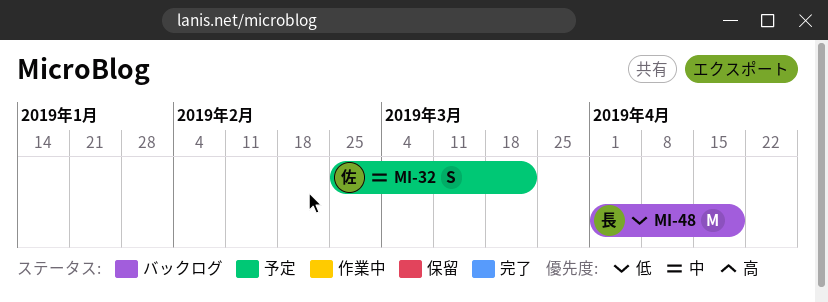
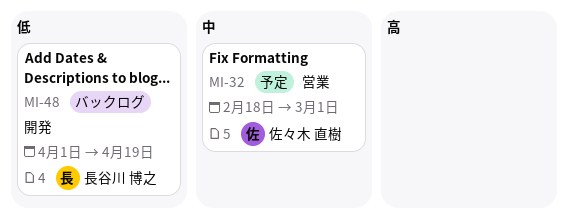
MI-32, start: Feb 25 -> Feb 18
MI-32, due: Mar 22 -> Mar 1

